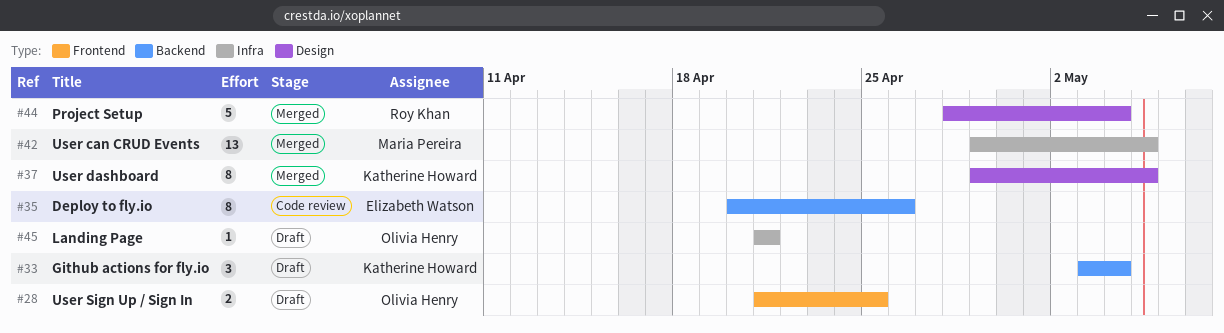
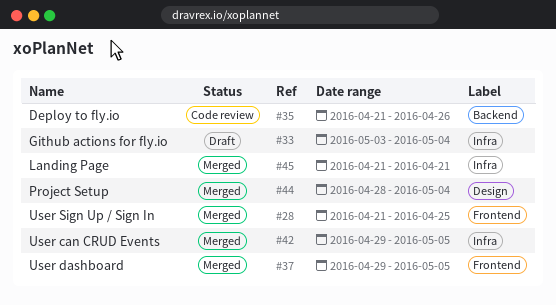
#28, status: Draft -> Merged
#33, label: Backend -> Infra
#35, start: Apr 20 -> Apr 21
#37, label: Design -> Frontend
#45, status: Draft -> Merged

